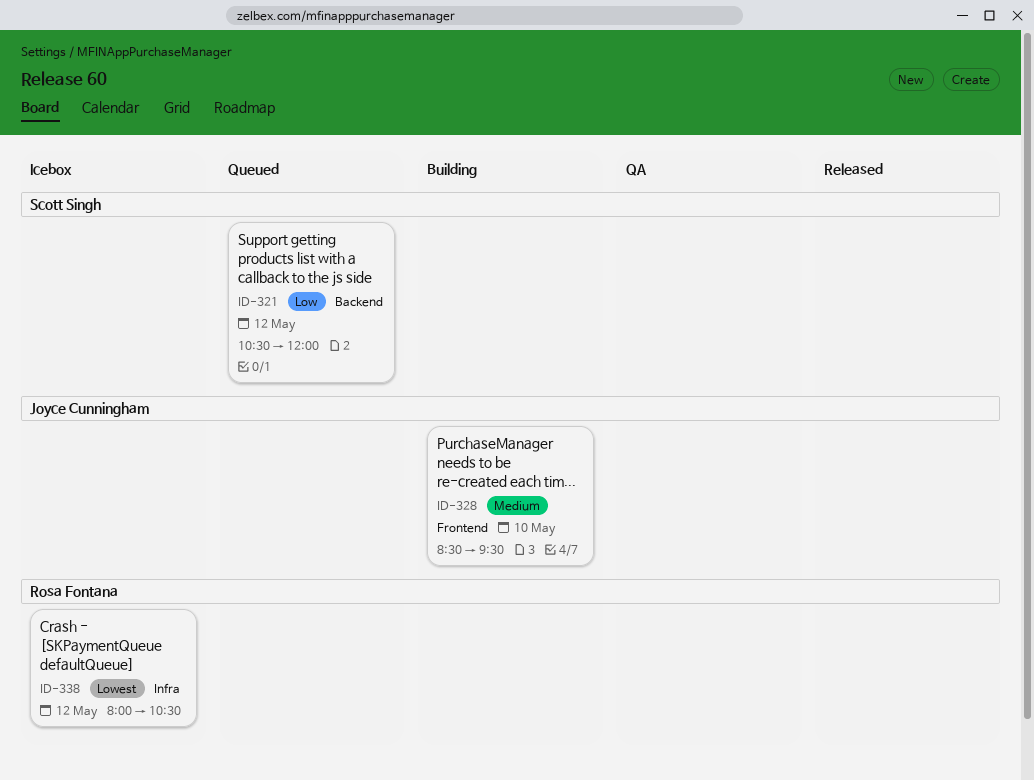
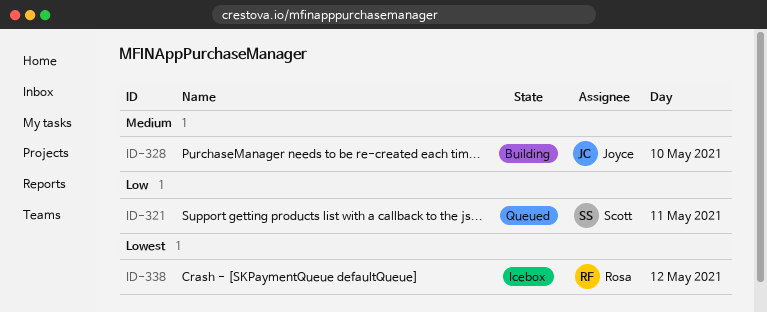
ID-321, day: May 12 -> May 11

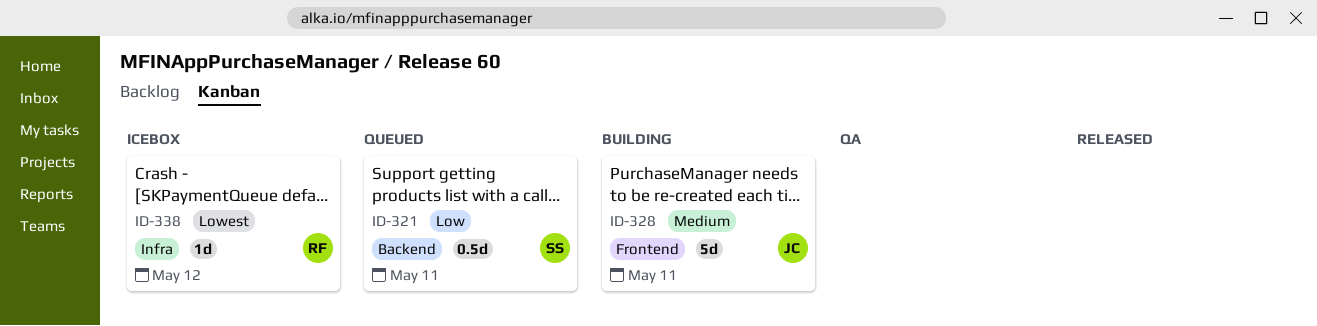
ID-328, day: May 10 -> May 11

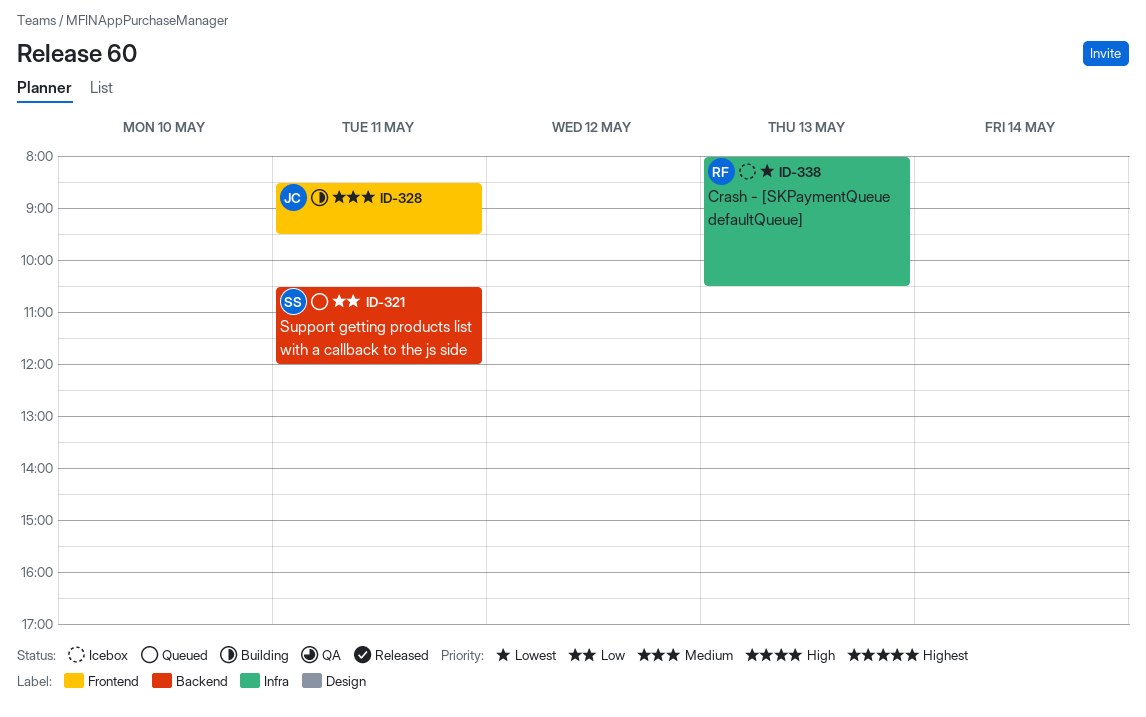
ID-338, day: May 12 -> May 13

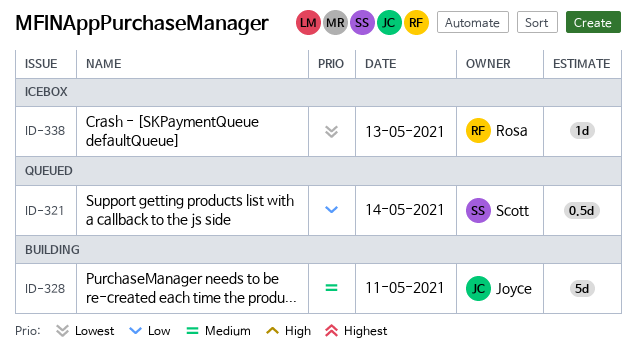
ID-321, day: May 11 -> May 14

